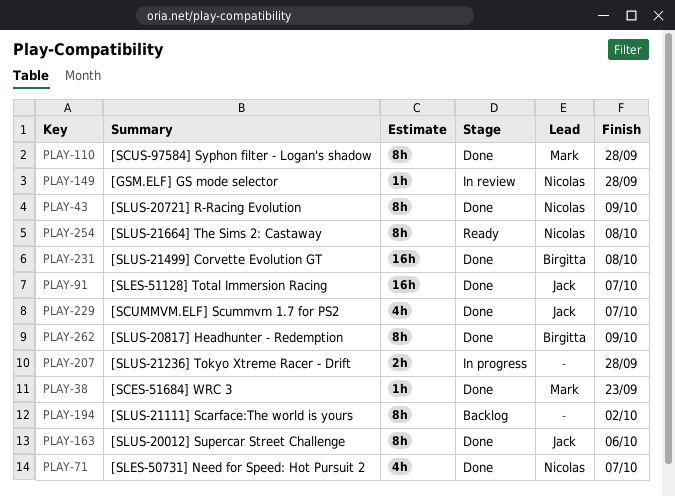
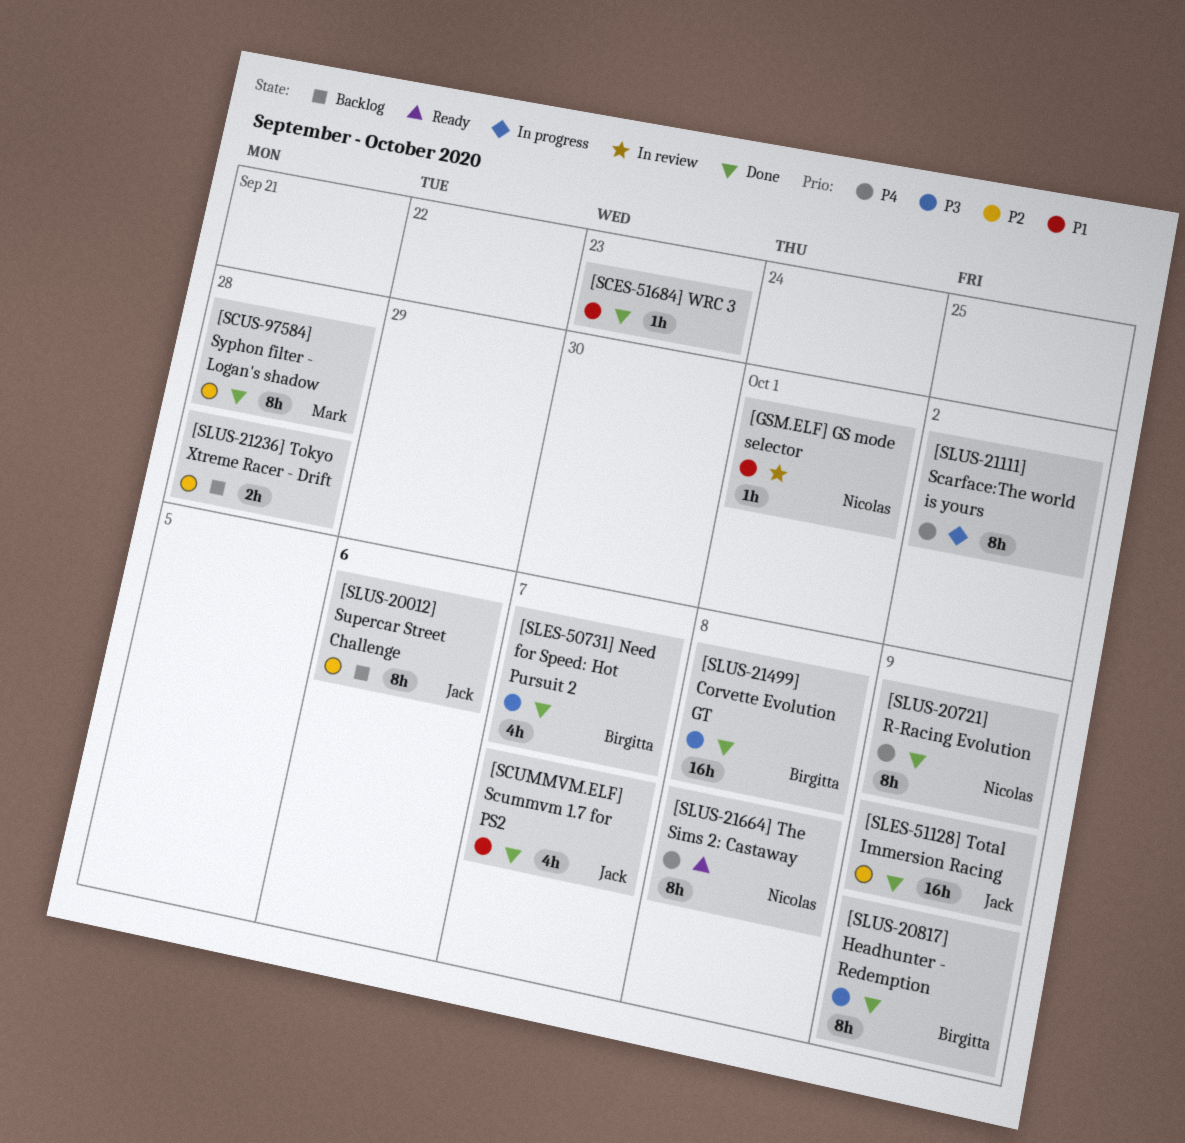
[GSM.ELF] GS mode selector, due: Sep 28 -> Oct 1
[SCES-51684] WRC 3, owner: Mark -> none
[SLES-50731] Need for Speed: Hot Pursuit 2, owner: Nicolas -> Birgitta
[SLES-51128] Total Immersion Racing, due: Oct 7 -> Oct 9
[SLUS-20012] Supercar Street Challenge, status: Done -> Backlog
[SLUS-21111] Scarface:The world is yours, status: Backlog -> In progress
[SLUS-21236] Tokyo Xtreme Racer - Drift, status: In progress -> Backlog

